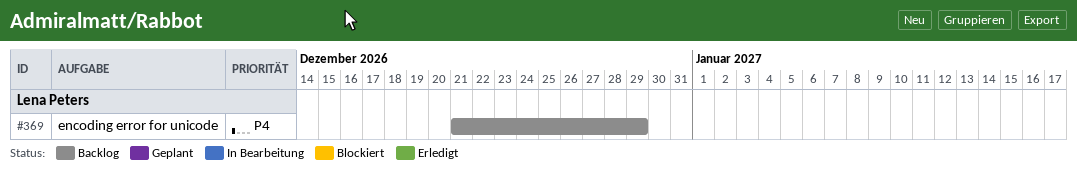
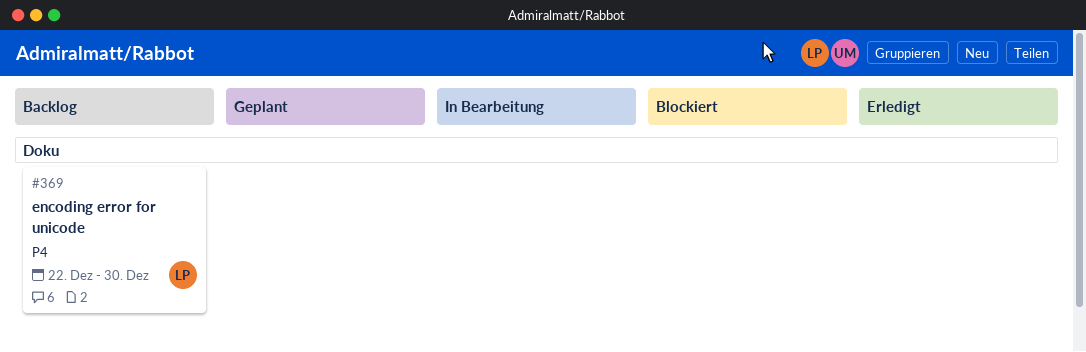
#369, start: Dec 21 -> Dec 22
#369, due: Dec 29 -> Dec 30

